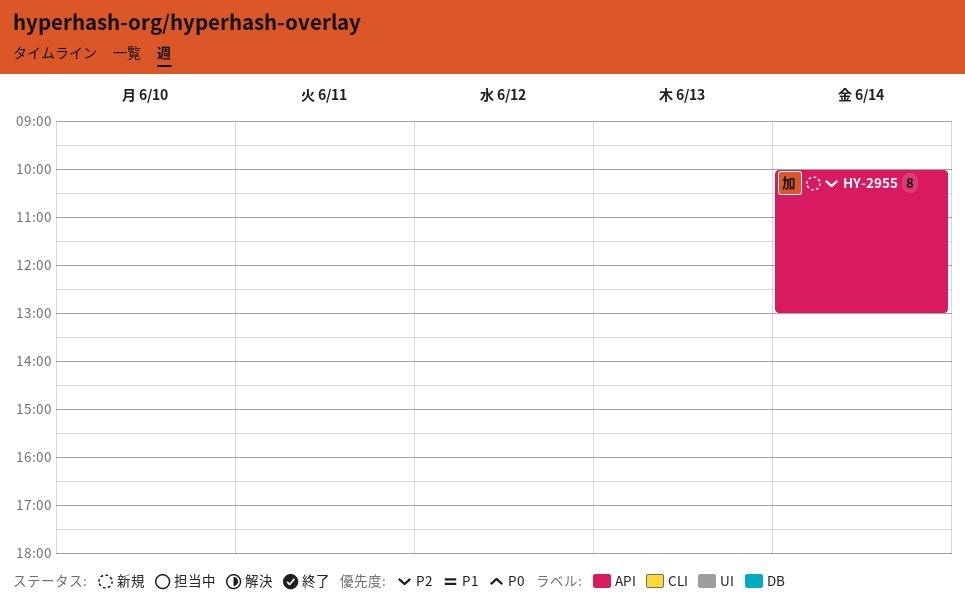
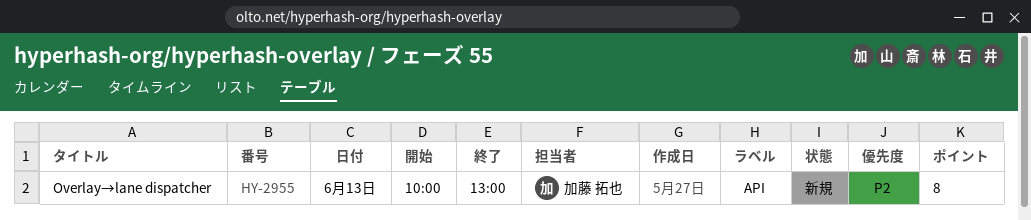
HY-2955, day: Jun 14 -> Jun 13

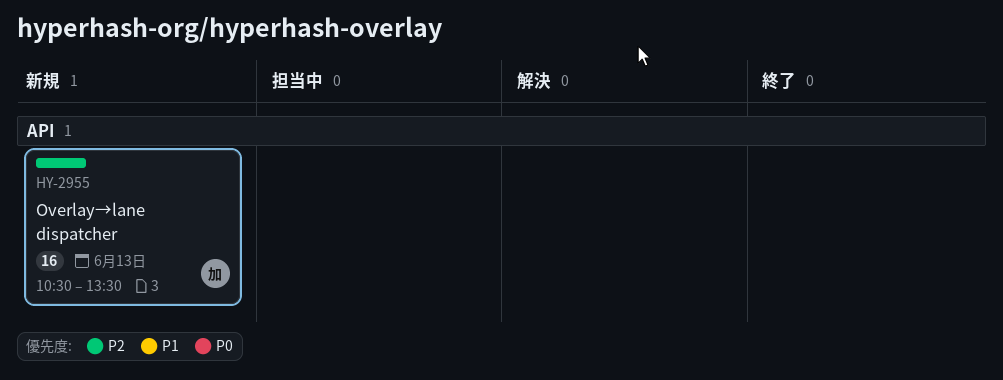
HY-2955, estimate: 8 -> 16
HY-2955, begins: 10:00 -> 10:30
HY-2955, ends: 13:00 -> 13:30

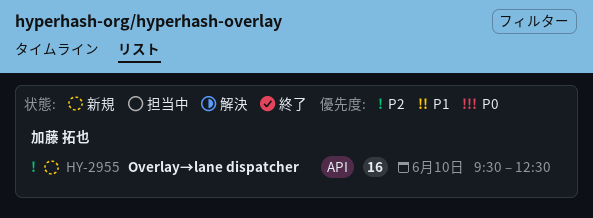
HY-2955, day: Jun 13 -> Jun 10
HY-2955, begins: 10:30 -> 09:30
HY-2955, ends: 13:30 -> 12:30

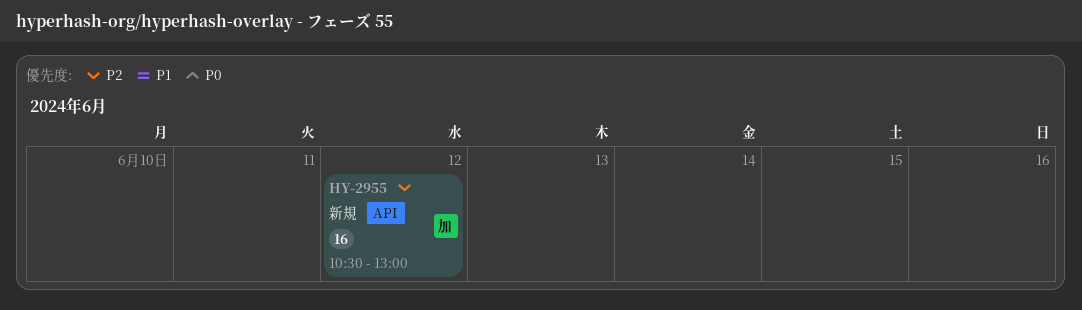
HY-2955, day: Jun 10 -> Jun 12
HY-2955, begins: 09:30 -> 10:30
HY-2955, ends: 12:30 -> 13:00

